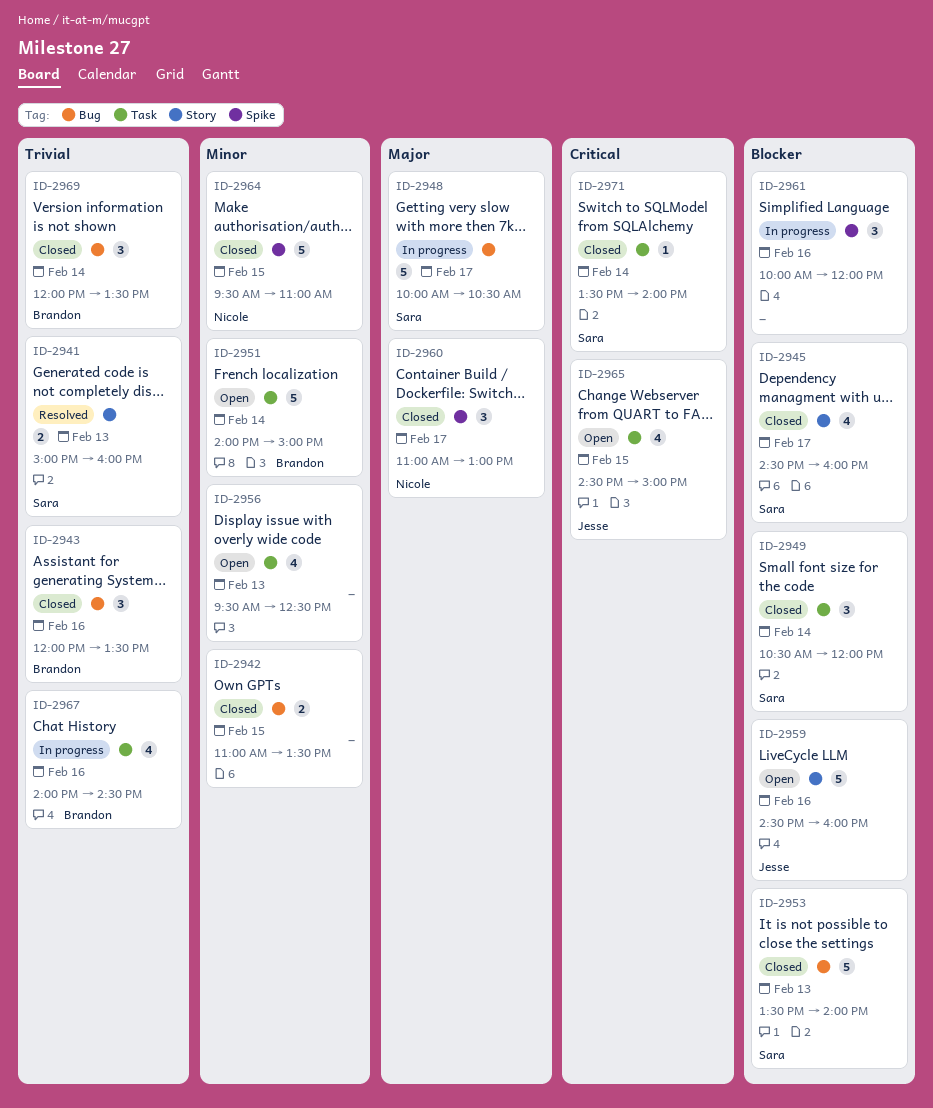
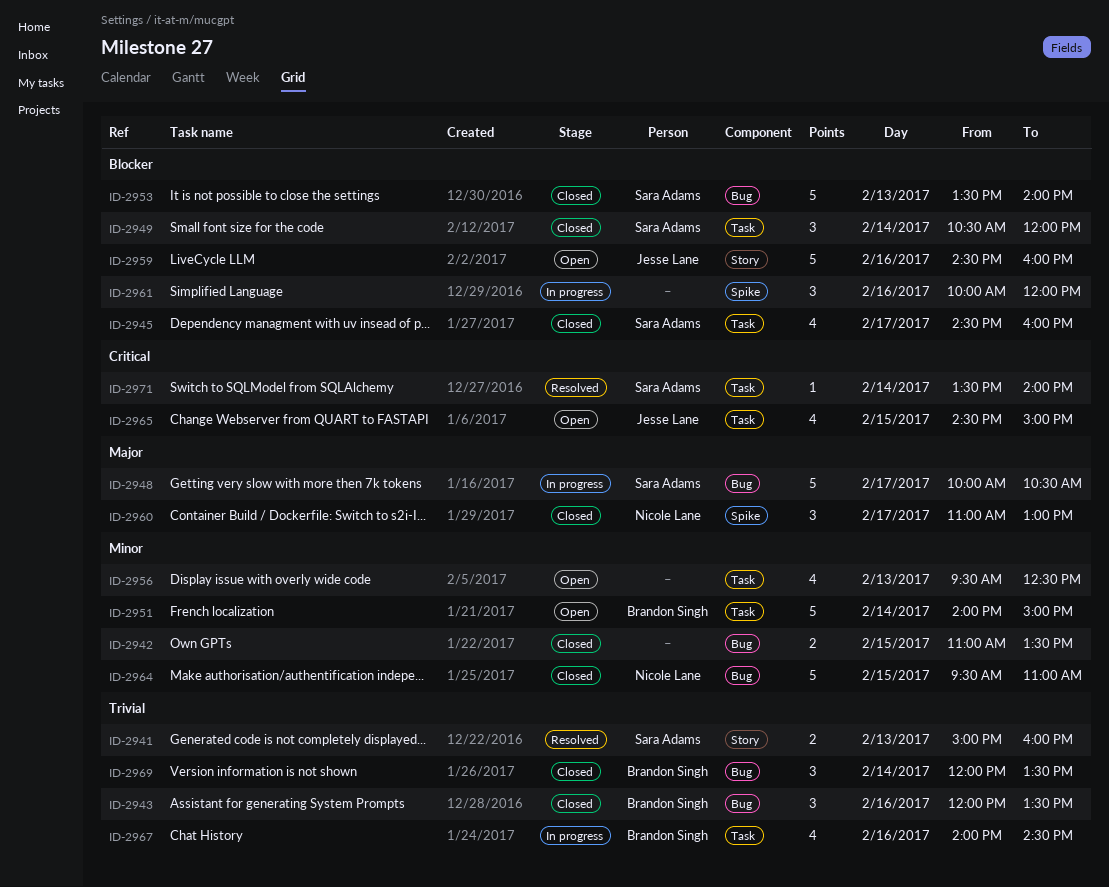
ID-2945, label: Story -> Task
ID-2964, label: Spike -> Bug
ID-2971, status: Closed -> Resolved

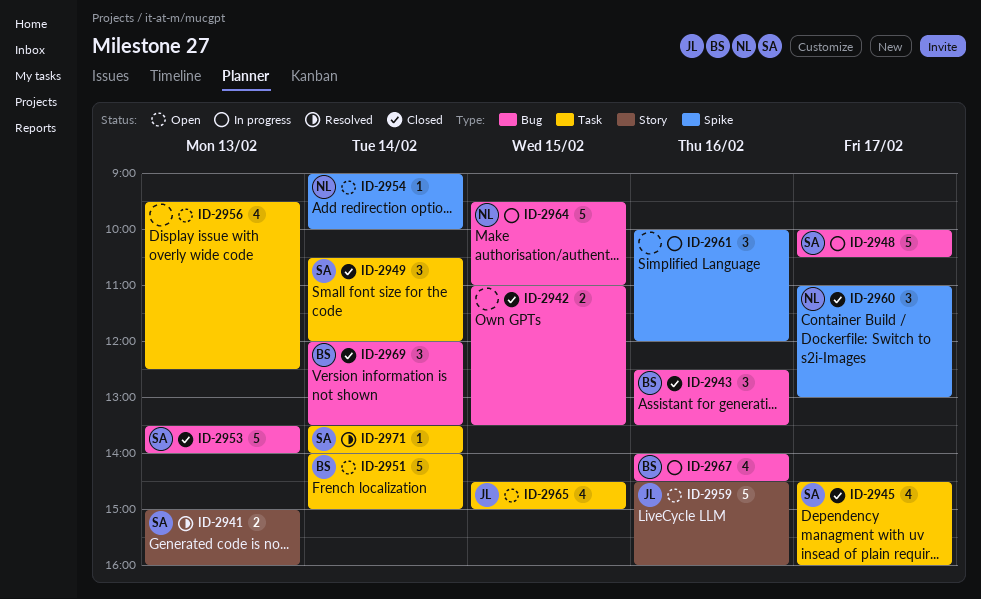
ID-2943, begins: 12:00 -> 12:30
ID-2954: none -> present
ID-2964, status: Closed -> In progress
ID-2967, label: Task -> Bug

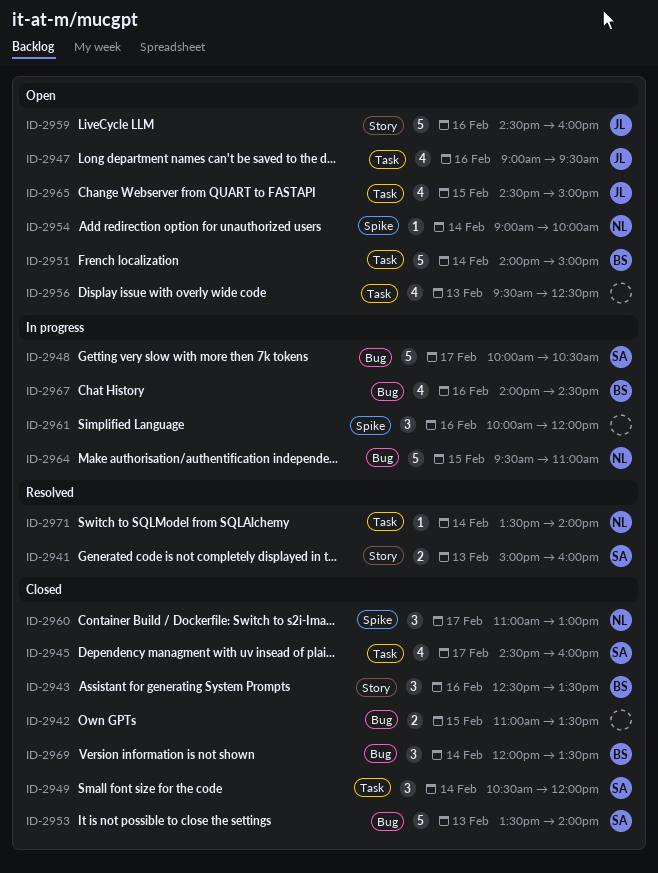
ID-2943, label: Bug -> Story
ID-2947: none -> present
ID-2971, owner: SA -> NL

